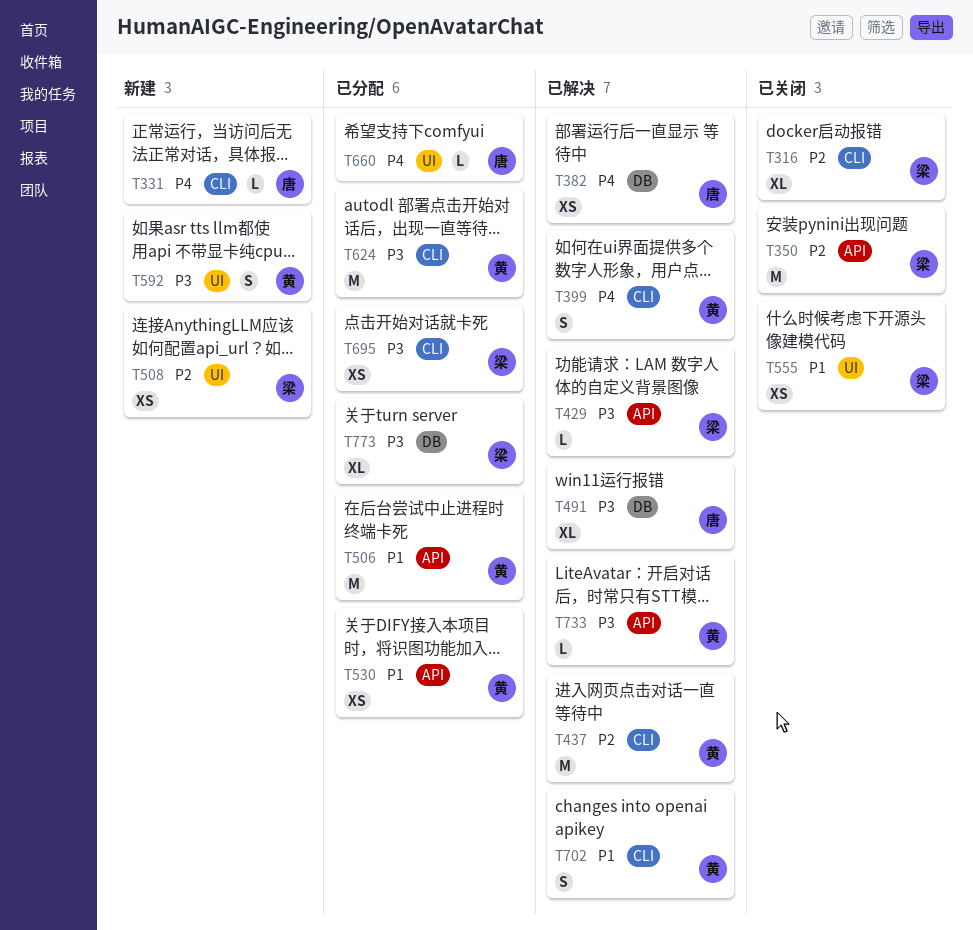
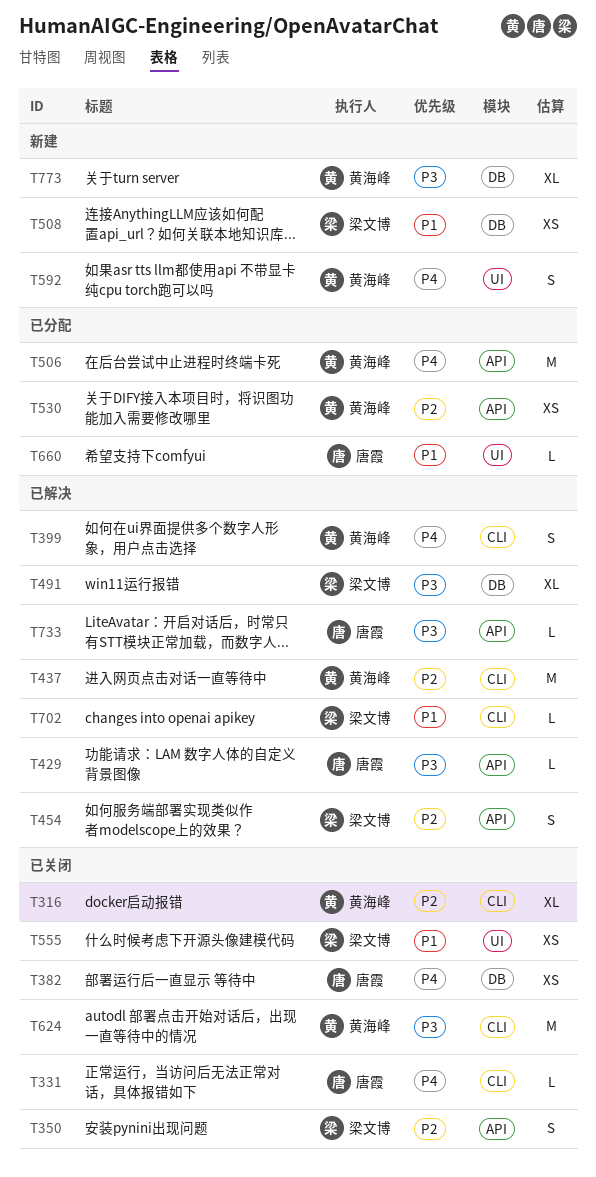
T316, owner: 梁文博 -> 黄海峰
T331, status: 新建 -> 已关闭
T350, estimate: M -> S
T382, status: 已解决 -> 已关闭
T429, owner: 梁文博 -> 唐霞
T454: none -> present
T491, owner: 唐霞 -> 梁文博
T506, priority: P1 -> P4
T508, priority: P2 -> P1
T508, label: UI -> DB
T530, priority: P1 -> P2
T592, priority: P3 -> P4
T624, status: 已分配 -> 已关闭
T660, priority: P4 -> P1
T695: present -> none
T702, owner: 黄海峰 -> 梁文博
T702, estimate: S -> L
T733, owner: 黄海峰 -> 唐霞
T773, status: 已分配 -> 新建
T773, owner: 梁文博 -> 黄海峰

